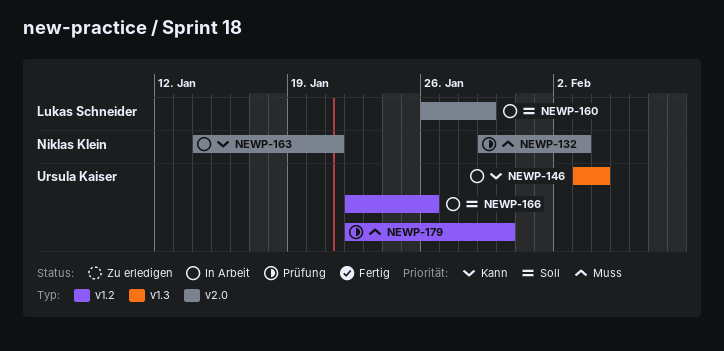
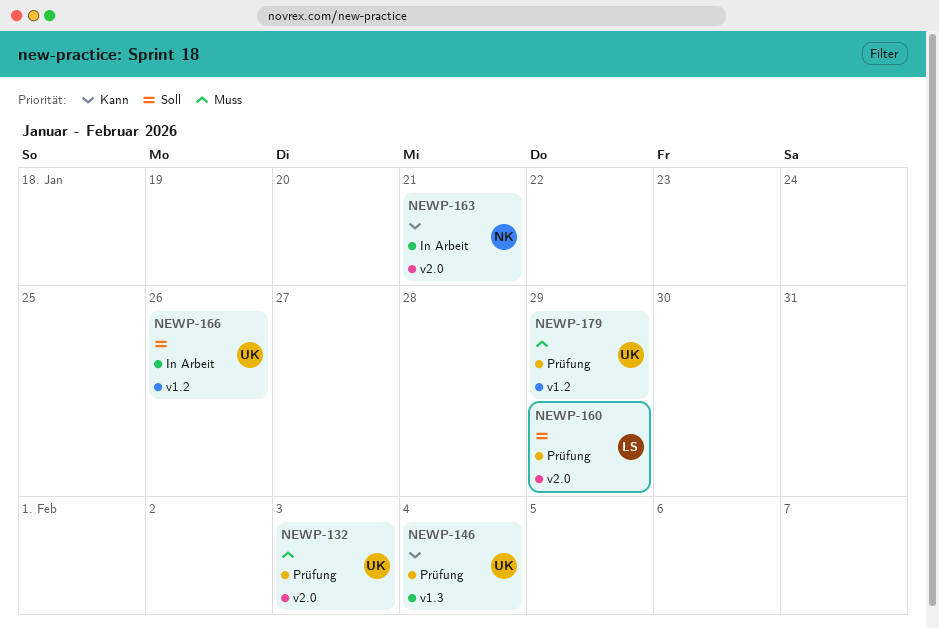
NEWP-132, owner: Niklas Klein -> Ursula Kaiser
NEWP-146, status: In Arbeit -> Prüfung
NEWP-160, status: In Arbeit -> Prüfung
NEWP-179, due: Jan 30 -> Jan 29

